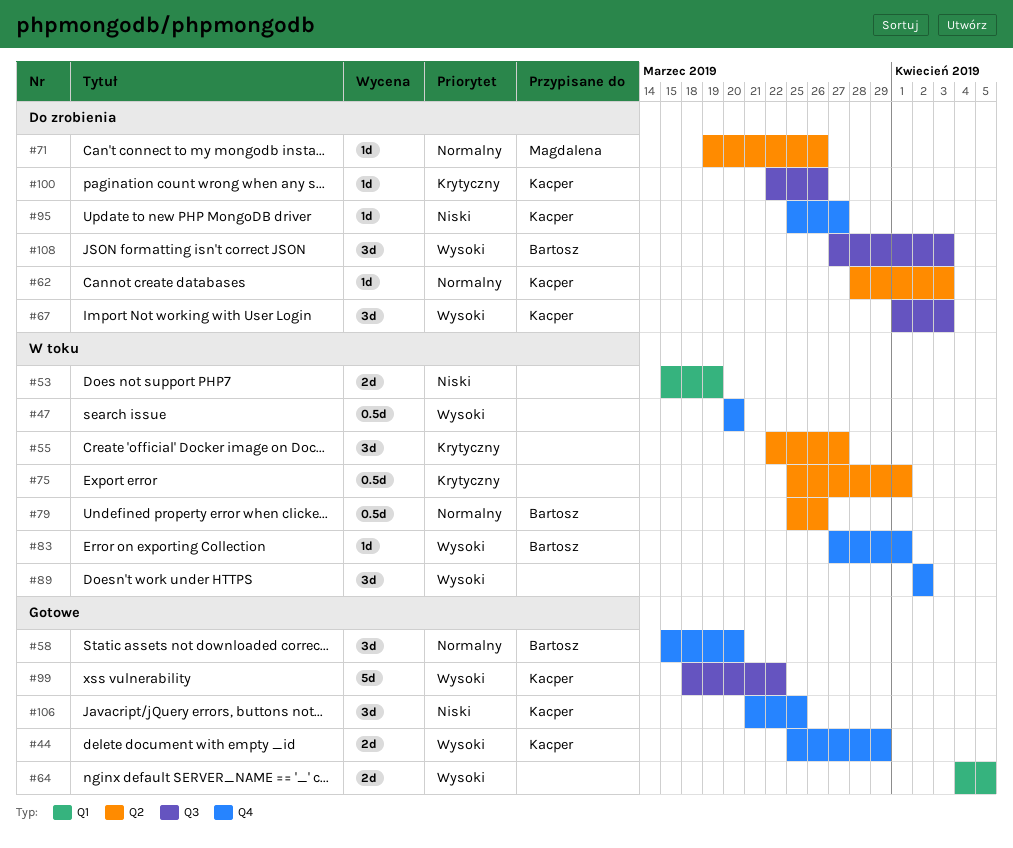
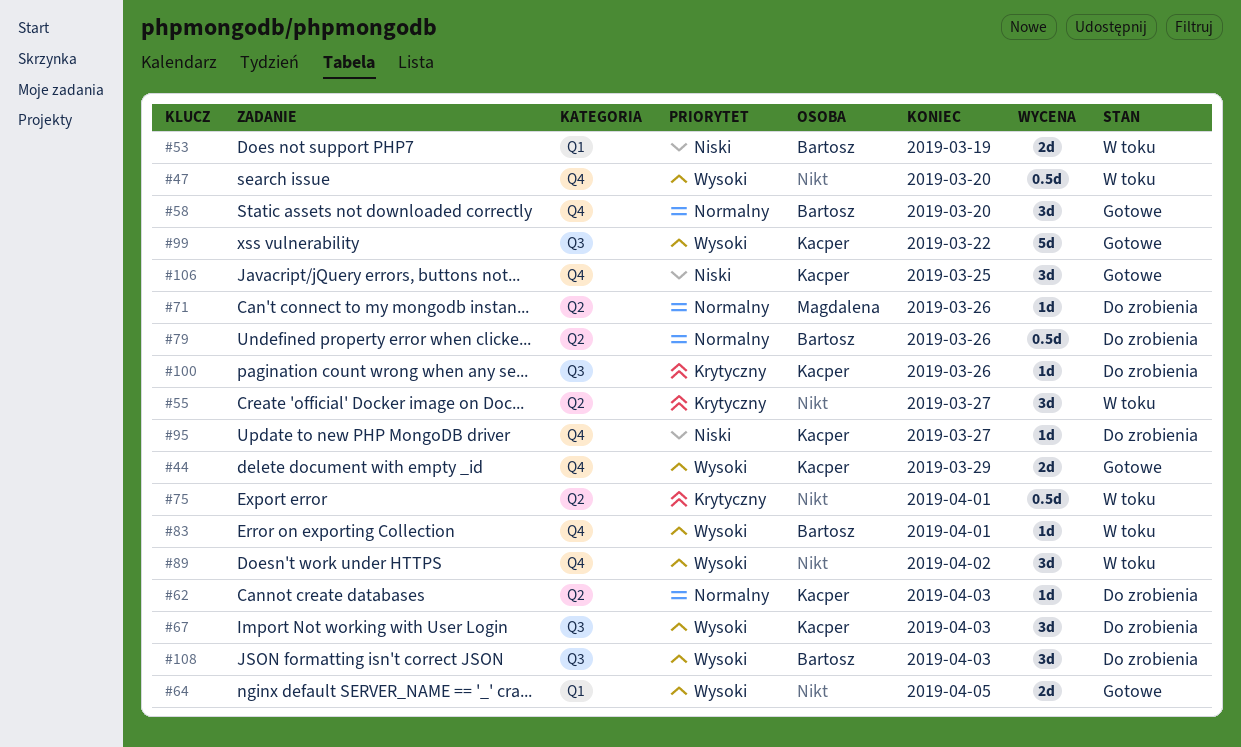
#53, owner: none -> Bartosz
#79, status: W toku -> Do zrobienia

